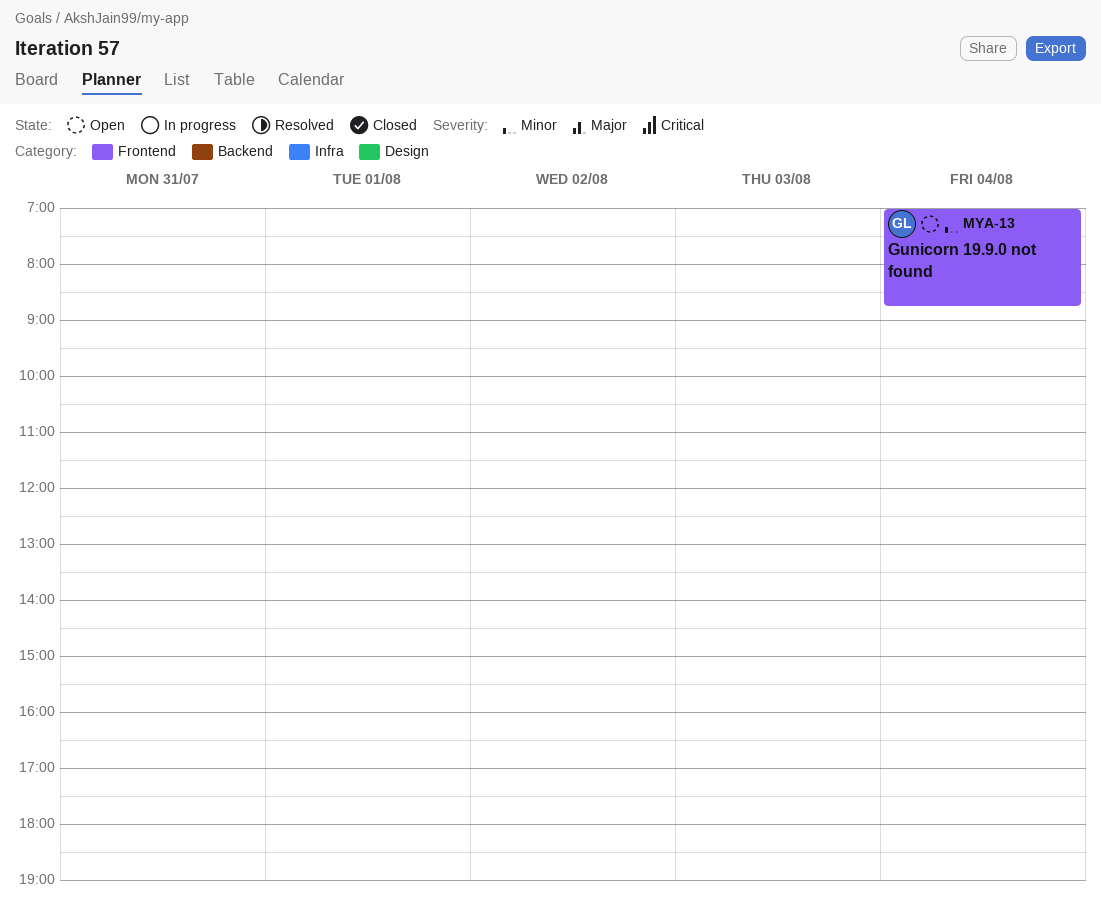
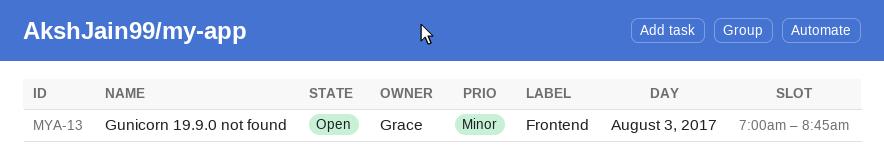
MYA-13, day: Aug 4 -> Aug 3

